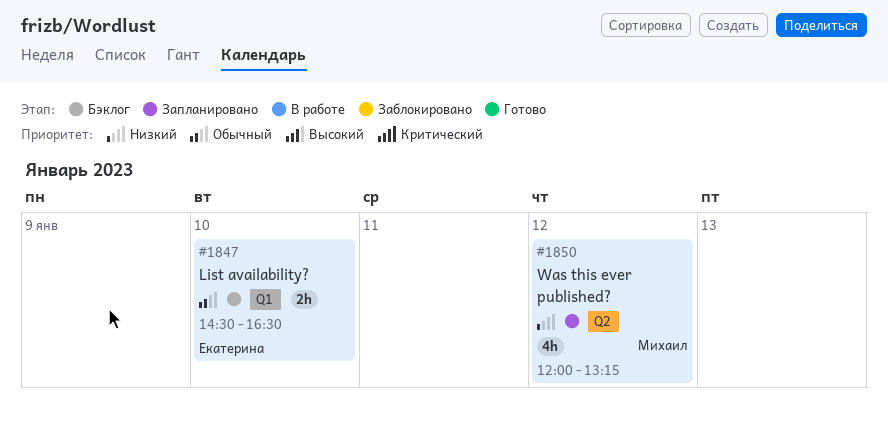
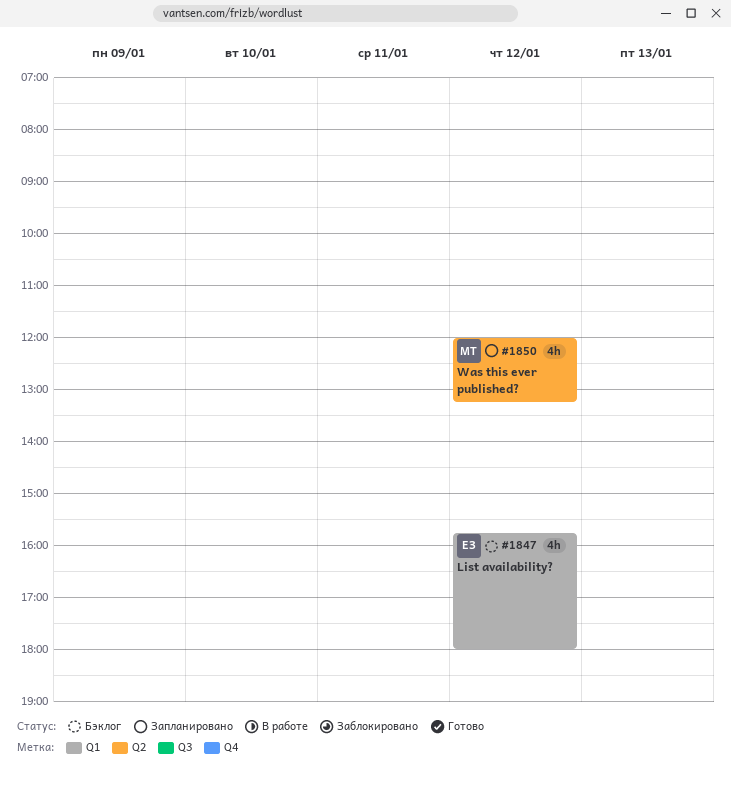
#1847, estimate: 2h -> 4h
#1847, day: Jan 10 -> Jan 12
#1847, begins: 14:30 -> 15:45
#1847, ends: 16:30 -> 18:00

